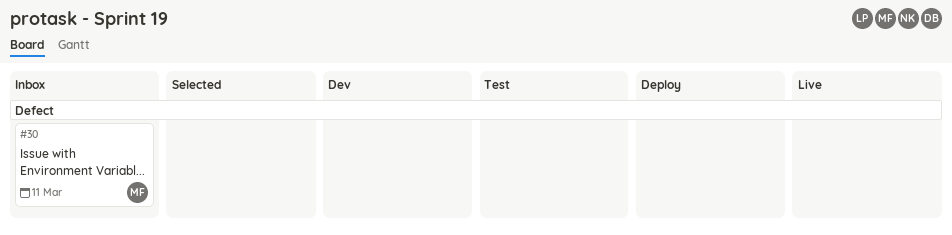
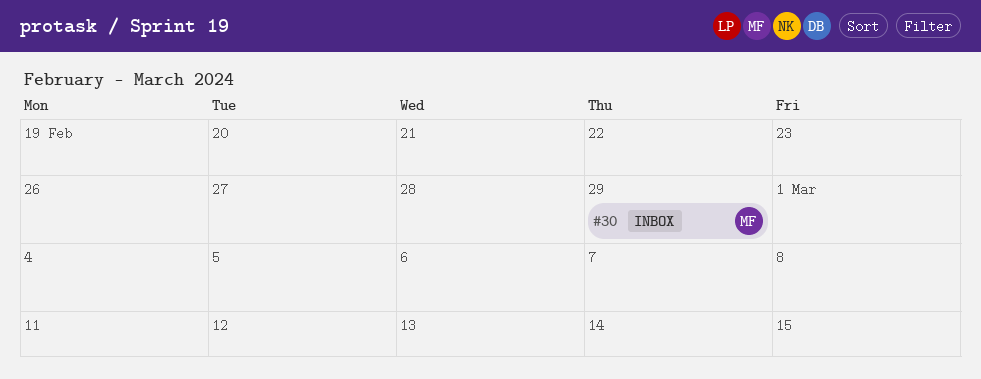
#30, due: Mar 11 -> Feb 29

